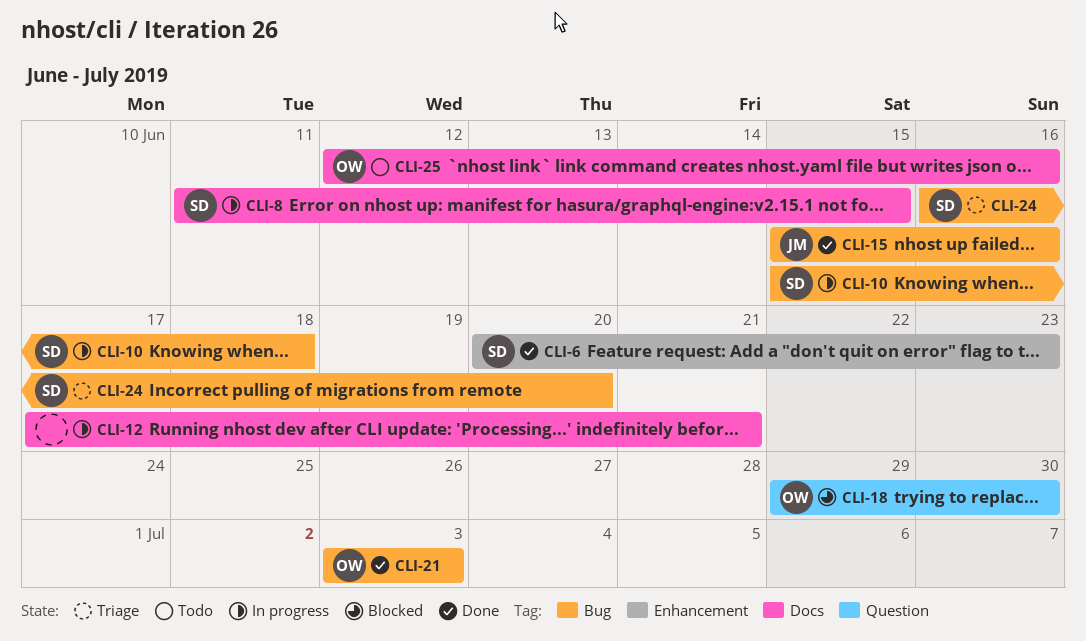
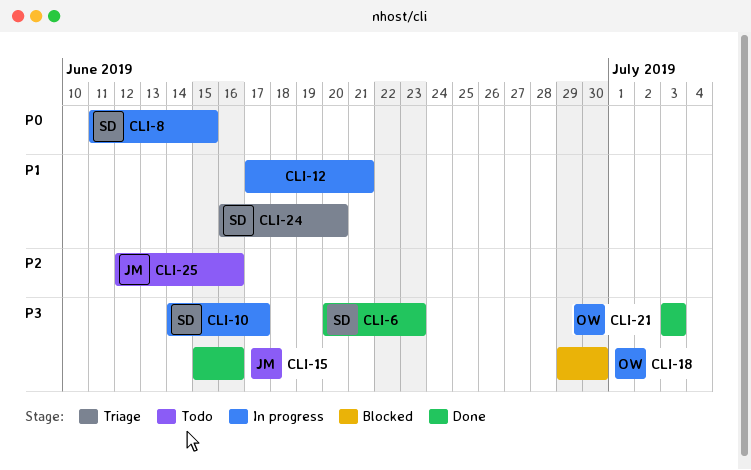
CLI-10, start: Jun 15 -> Jun 14
CLI-10, due: Jun 18 -> Jun 17
CLI-25, owner: OW -> JM

